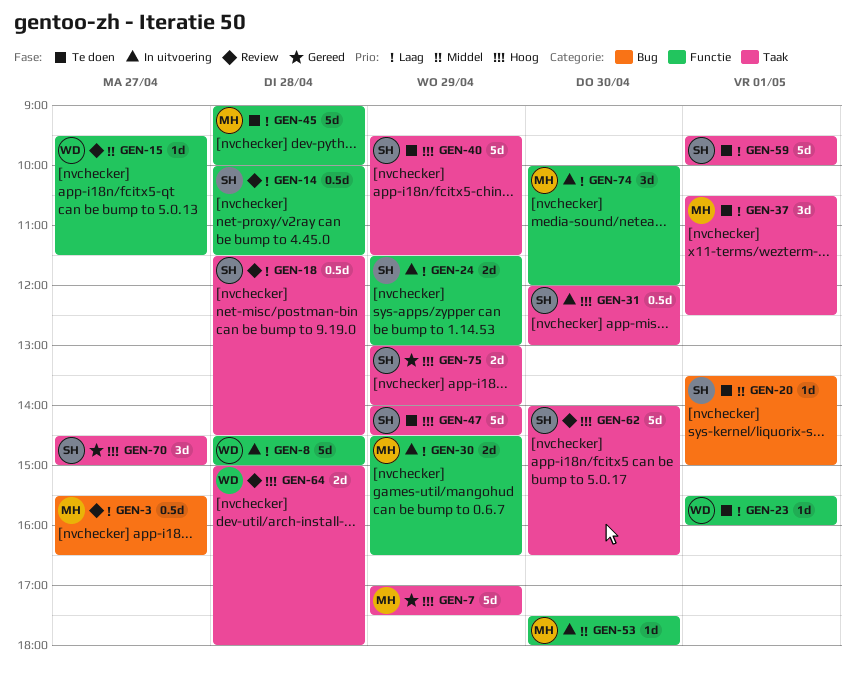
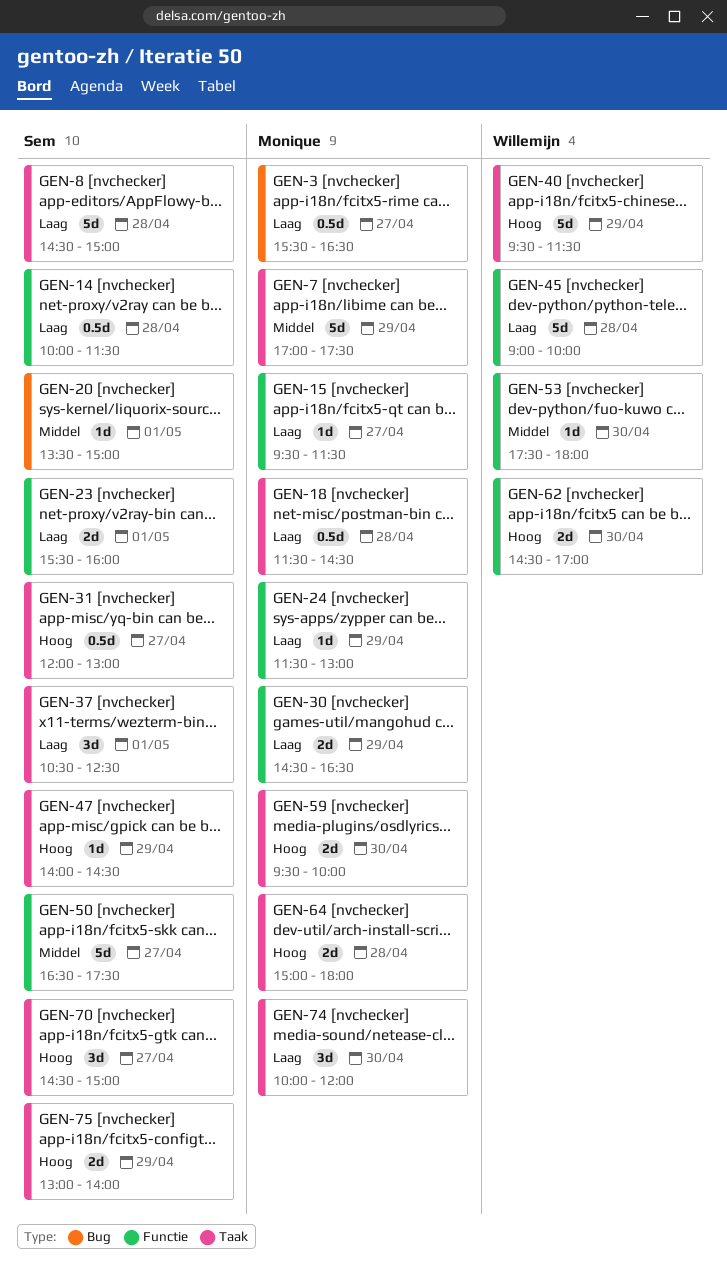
GEN-7, priority: Hoog -> Middel
GEN-8, owner: Willemijn -> Sem
GEN-8, label: Functie -> Taak
GEN-15, owner: Willemijn -> Monique
GEN-15, priority: Middel -> Laag
GEN-18, owner: Sem -> Monique
GEN-23, owner: Willemijn -> Sem
GEN-23, estimate: 1d -> 2d
GEN-24, owner: Sem -> Monique
GEN-24, estimate: 2d -> 1d
GEN-31, day: Apr 30 -> Apr 27
GEN-37, owner: Monique -> Sem
GEN-40, owner: Sem -> Willemijn
GEN-45, owner: Monique -> Willemijn
GEN-47, estimate: 5d -> 1d
GEN-50: none -> present
GEN-53, owner: Monique -> Willemijn
GEN-59, owner: Sem -> Monique
GEN-59, priority: Laag -> Hoog
GEN-59, estimate: 5d -> 2d
GEN-59, day: May 1 -> Apr 30
GEN-62, owner: Sem -> Willemijn
GEN-62, label: Taak -> Functie
GEN-62, estimate: 5d -> 2d
GEN-62, begins: 14:00 -> 14:30
GEN-62, ends: 16:30 -> 17:00
GEN-64, owner: Willemijn -> Monique
GEN-74, label: Functie -> Taak

